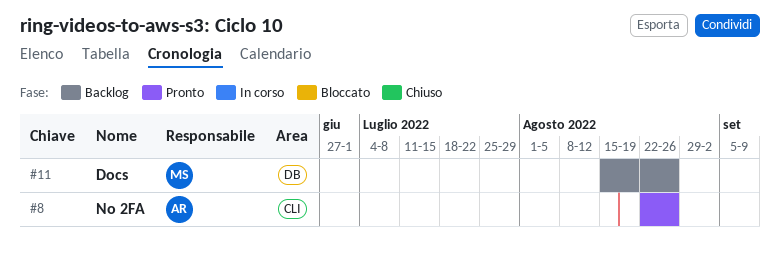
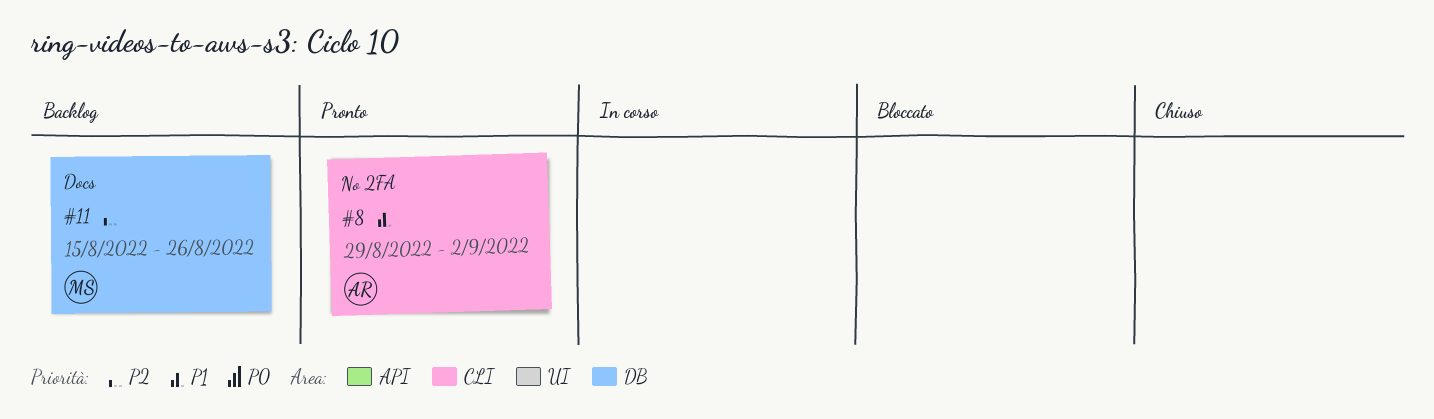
#8, start: Aug 22 -> Aug 29
#8, due: Aug 26 -> Sep 2

